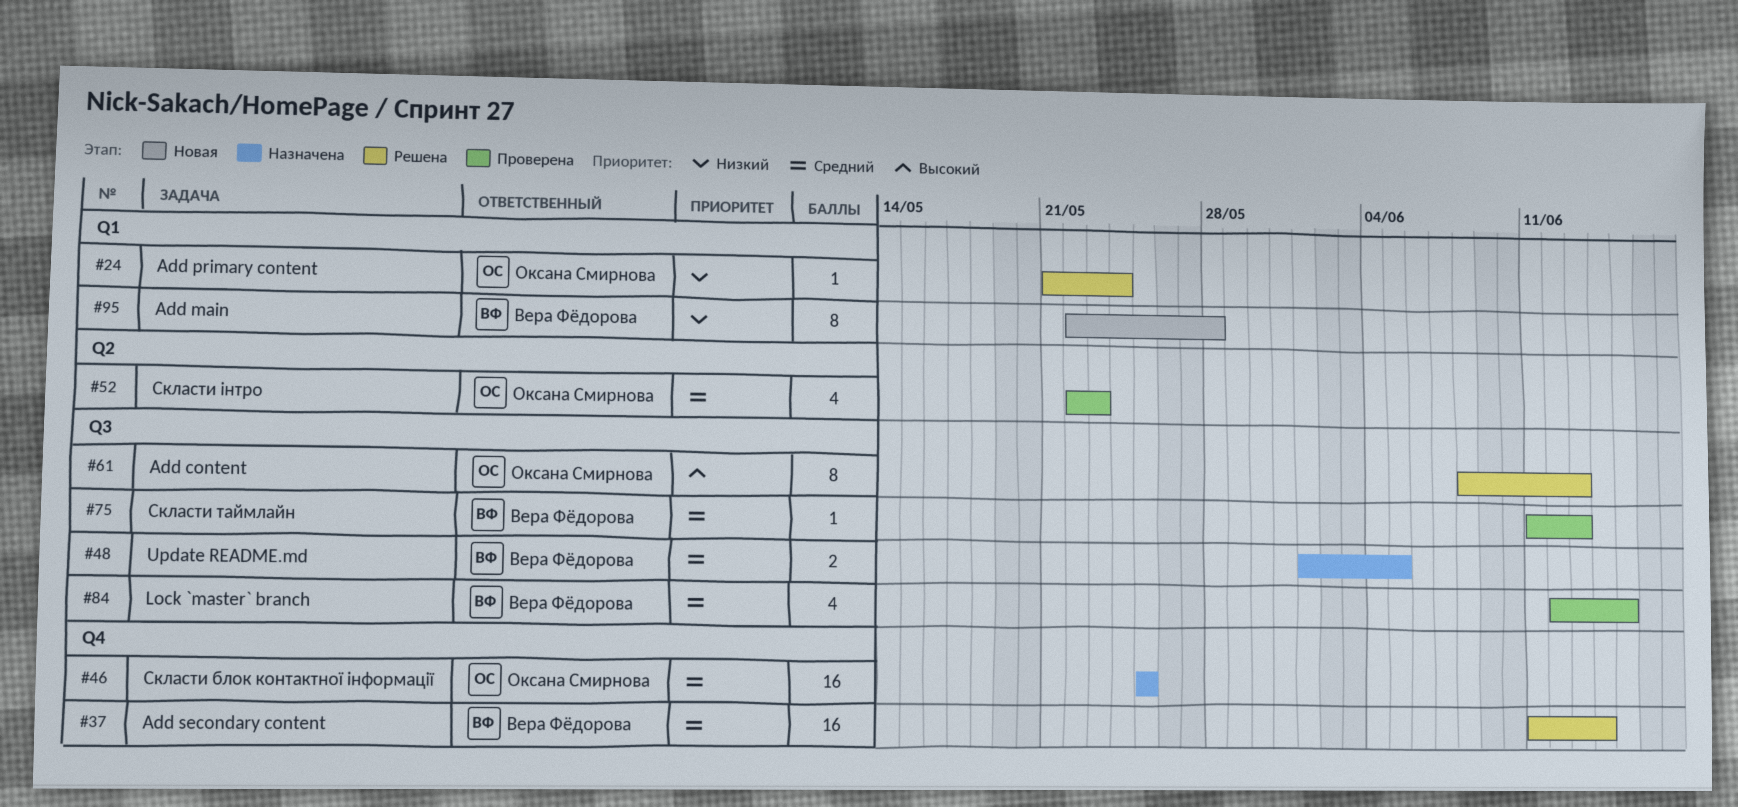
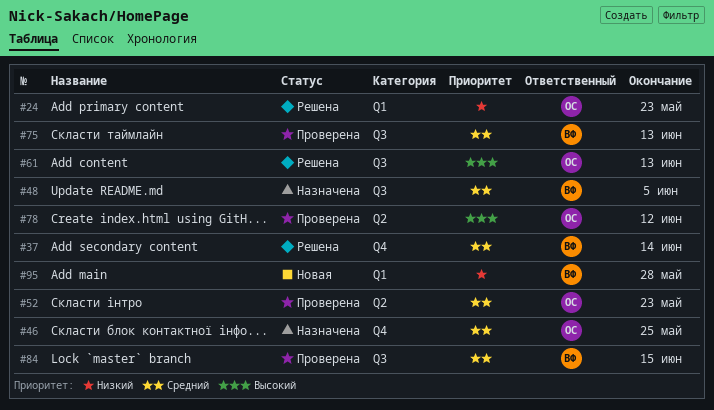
#24, due: May 24 -> May 23
#78: none -> present

